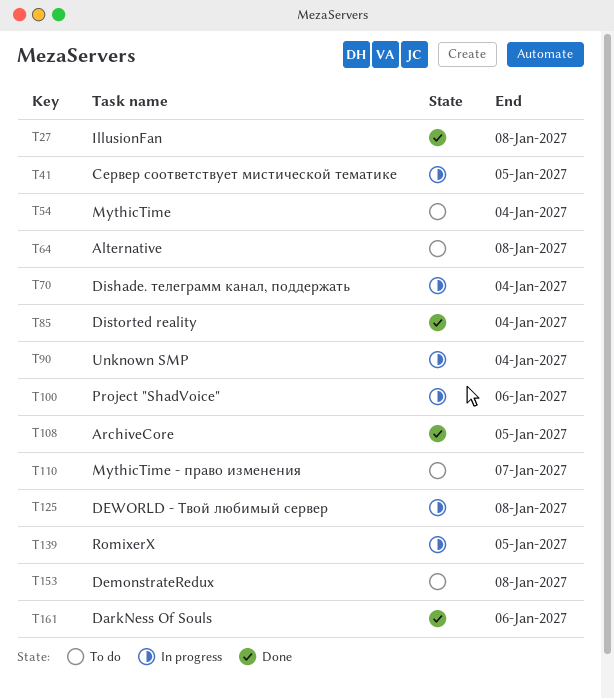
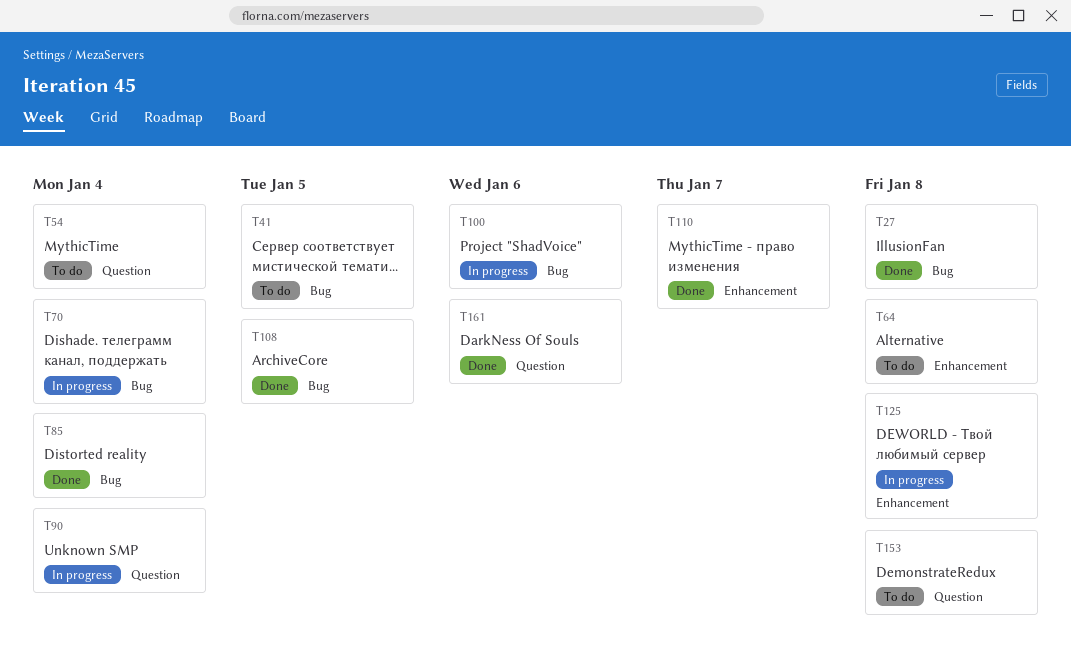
T41, status: In progress -> To do
T110, status: To do -> Done
T139: present -> none

